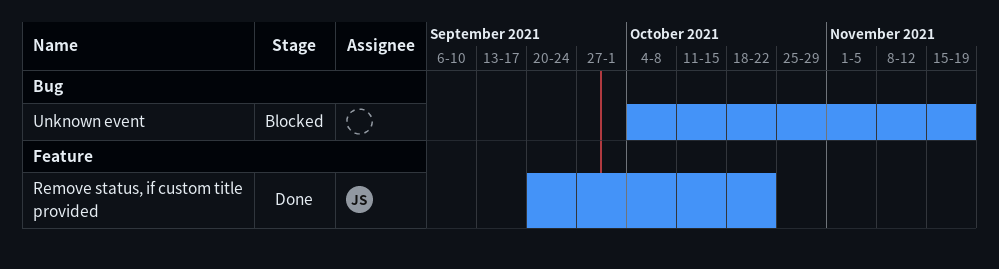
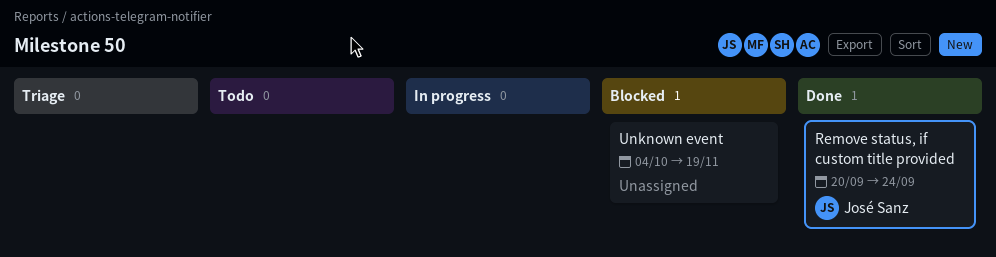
Remove status, if custom title provided, due: Oct 22 -> Sep 24

